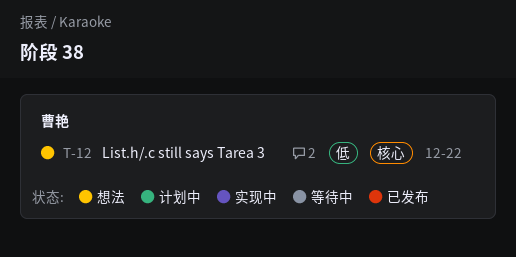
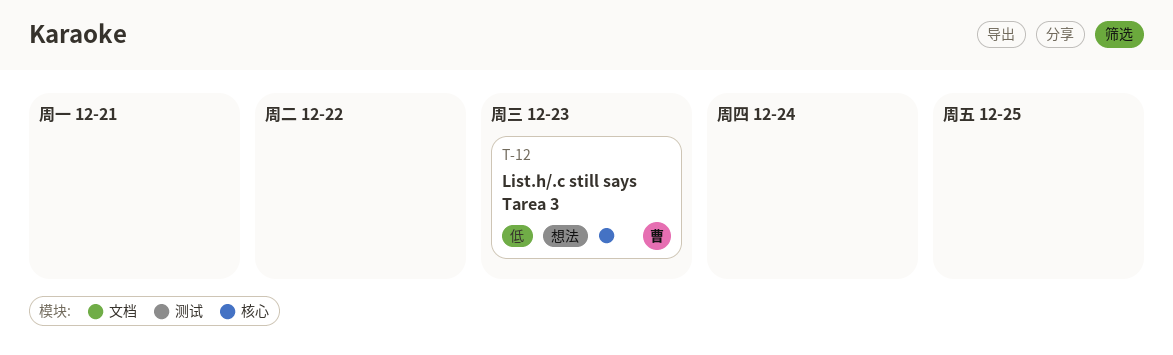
T-12, due: Dec 22 -> Dec 23

